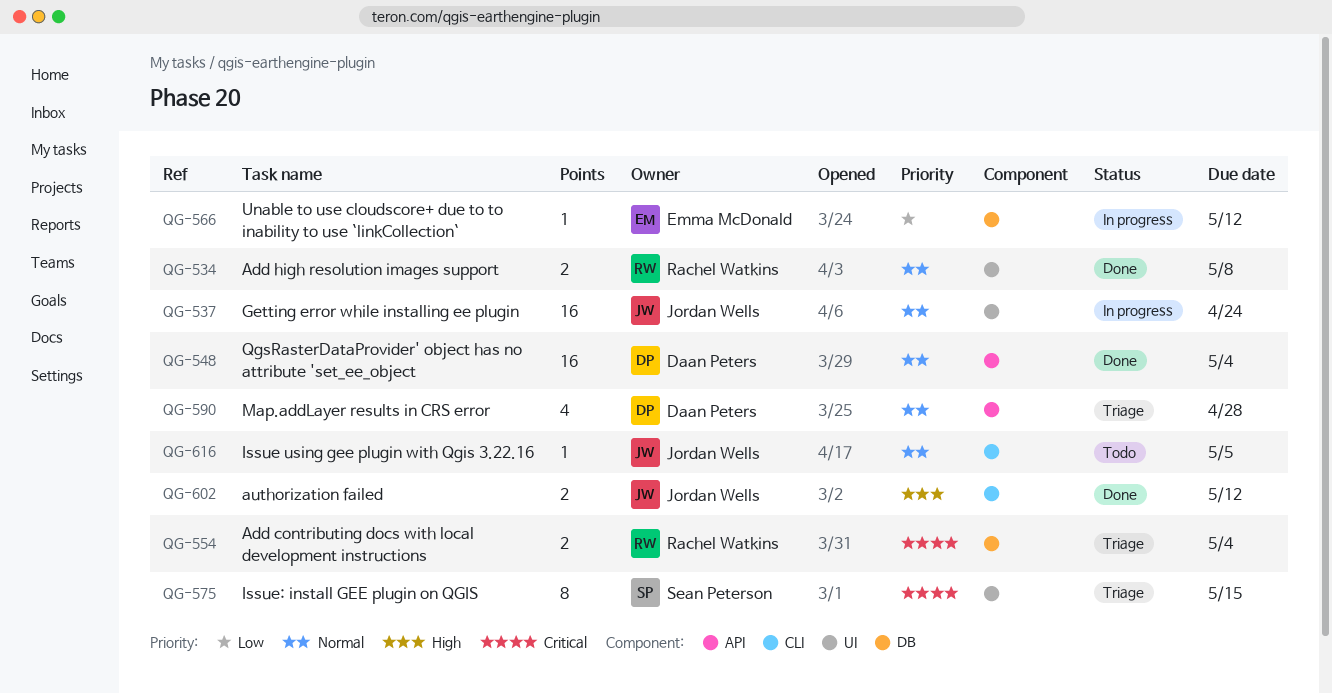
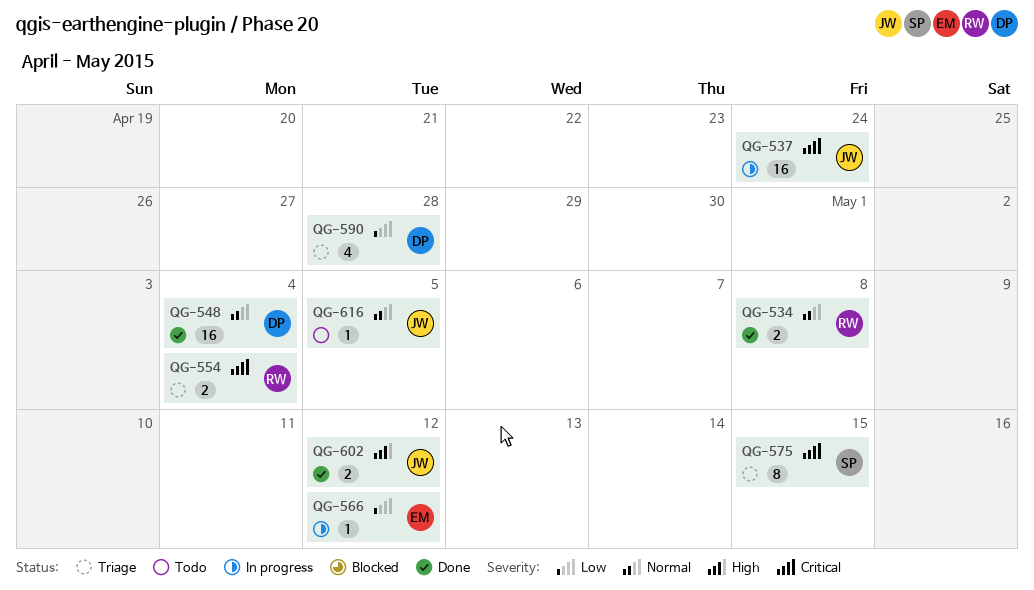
QG-537, priority: Normal -> Critical
QG-590, priority: Normal -> Low

